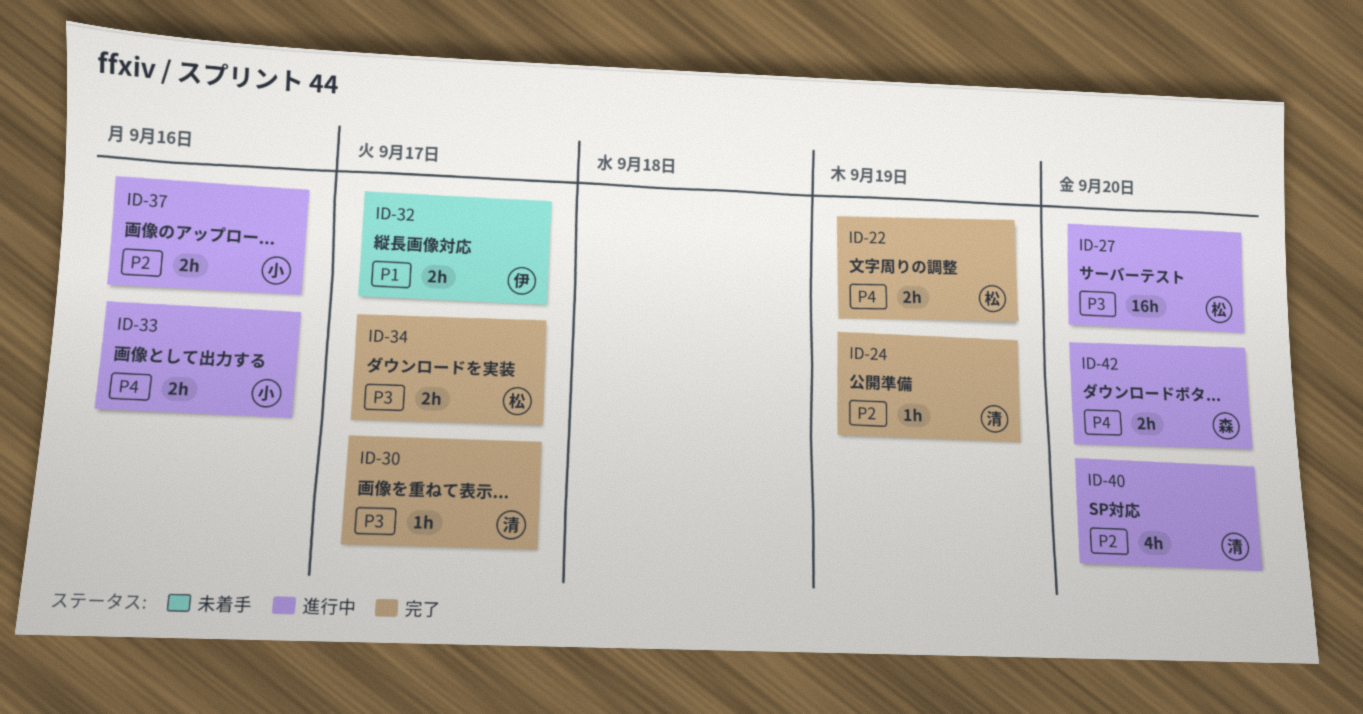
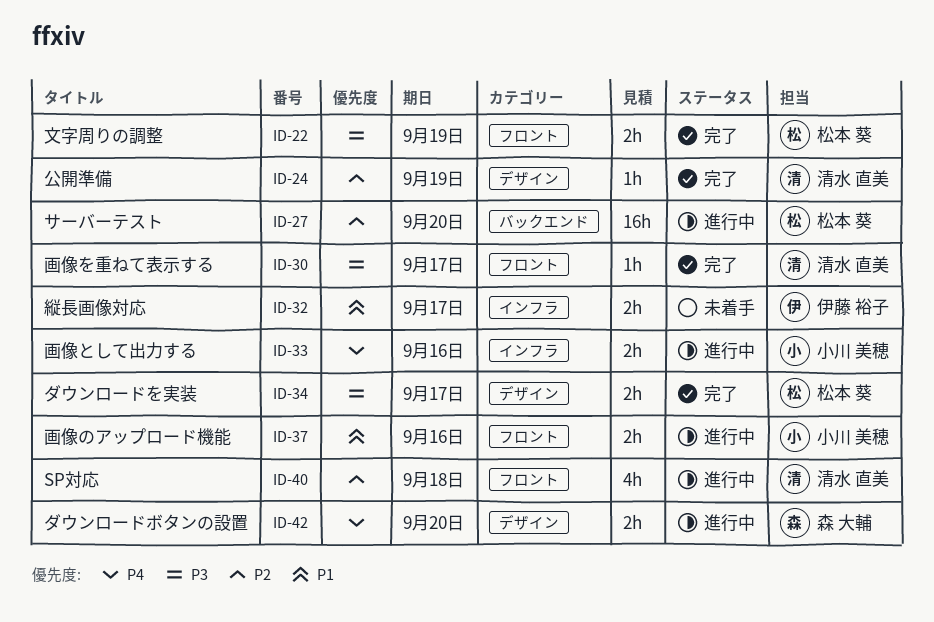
ID-22, priority: P4 -> P3
ID-27, priority: P3 -> P2
ID-37, priority: P2 -> P1
ID-40, due: Sep 20 -> Sep 18

